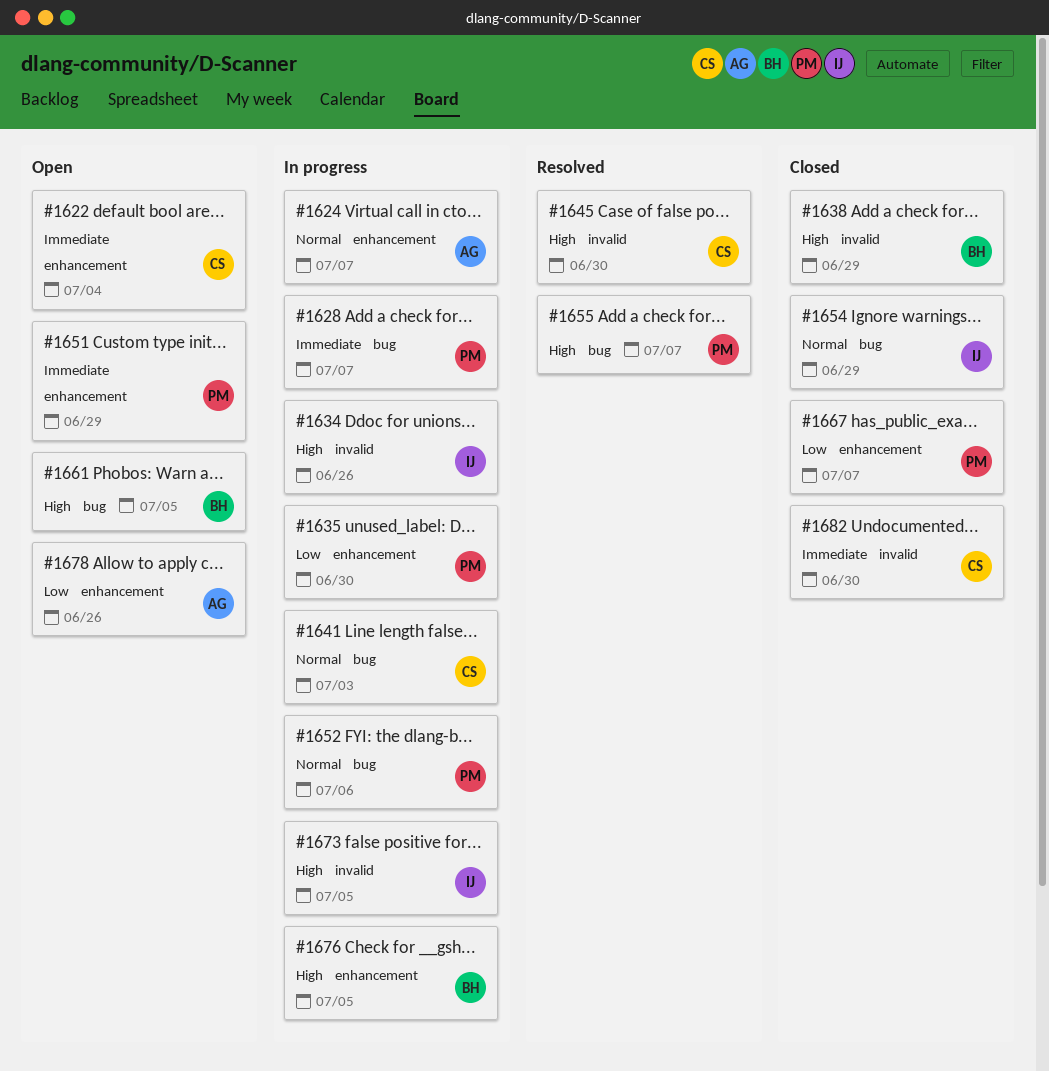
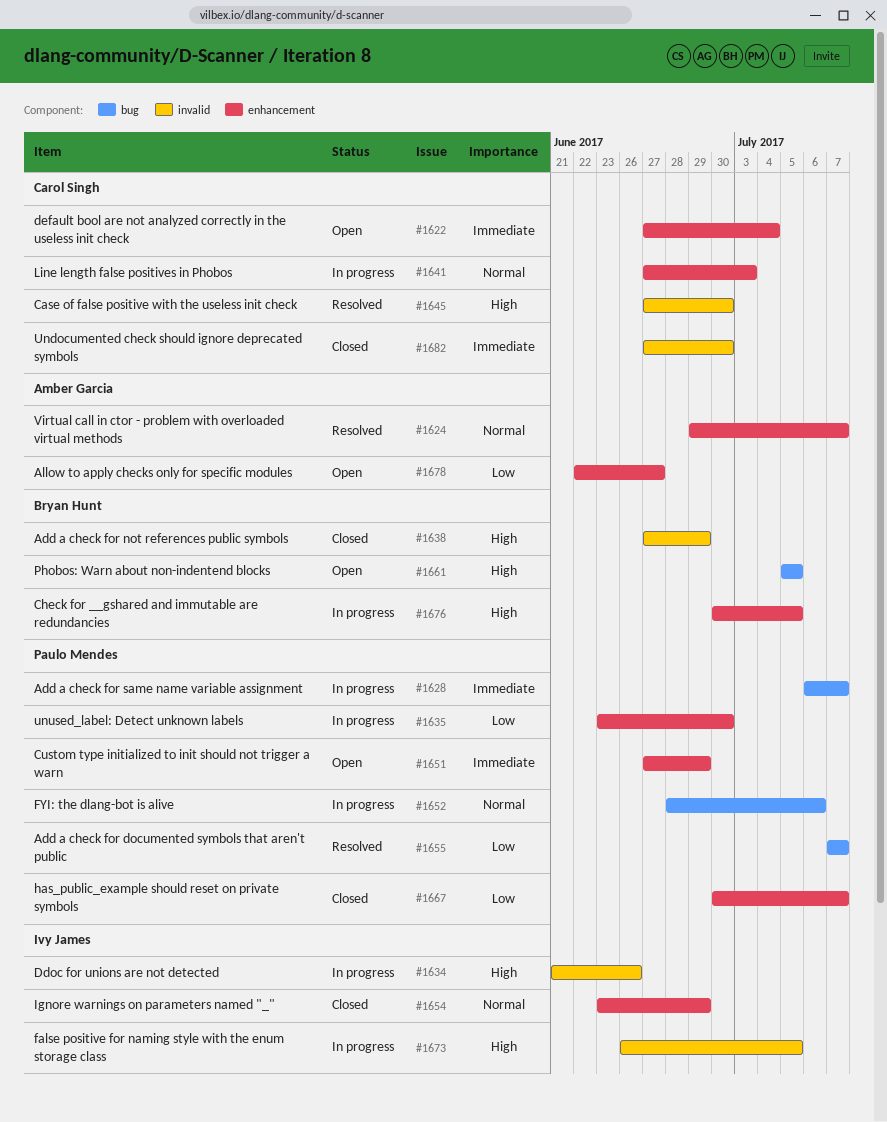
#1624, status: In progress -> Resolved
#1641, label: bug -> enhancement
#1654, label: bug -> enhancement
#1655, priority: High -> Low
#1678, due: Jun 26 -> Jun 27

